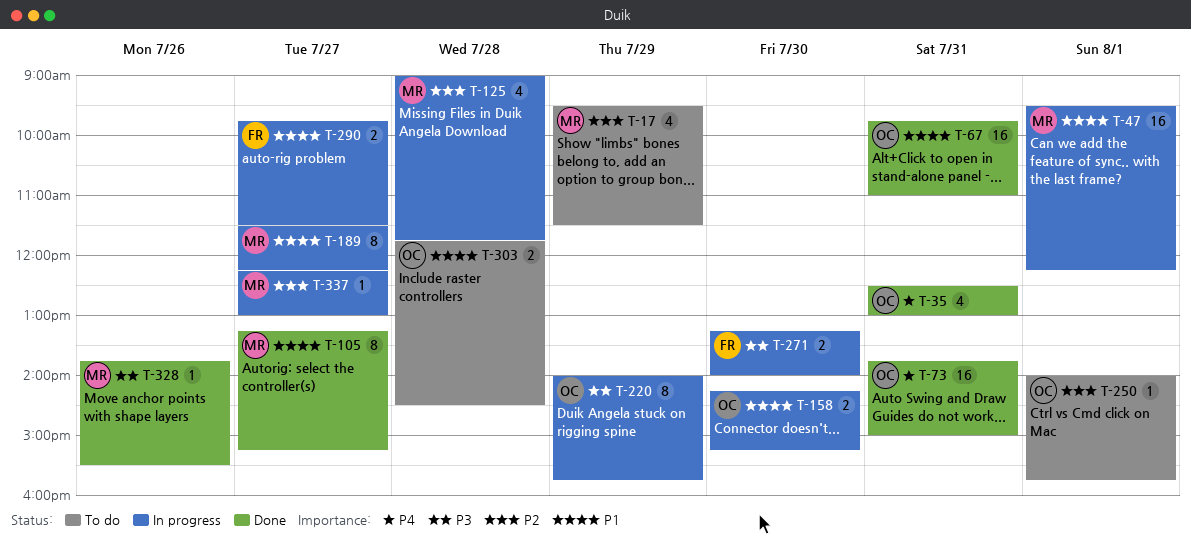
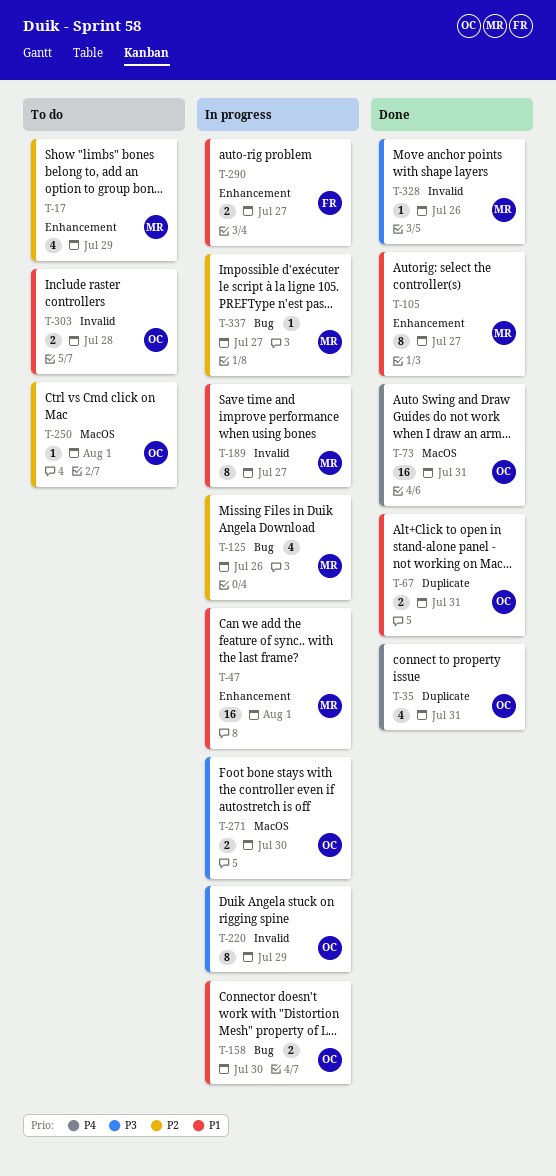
T-67, estimate: 16 -> 2
T-125, day: Jul 28 -> Jul 26
T-271, owner: FR -> OC

